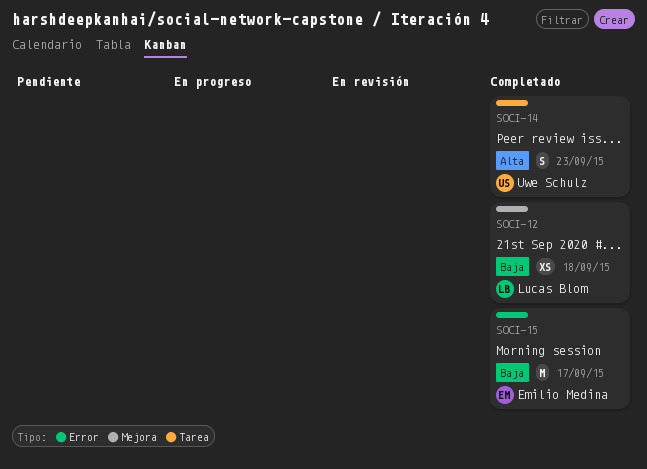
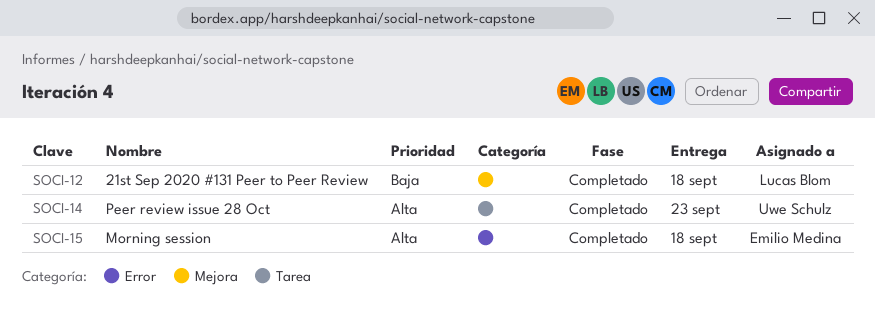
SOCI-15, priority: Baja -> Alta
SOCI-15, due: Sep 17 -> Sep 18

